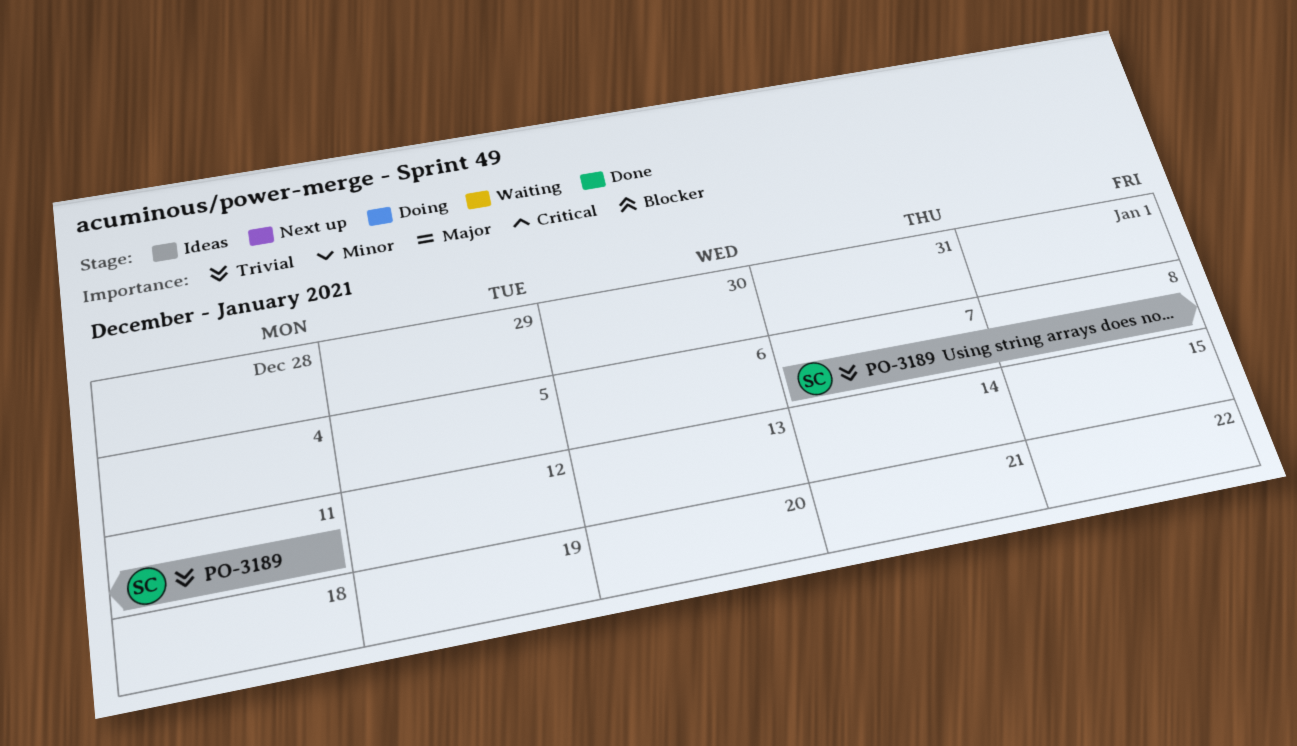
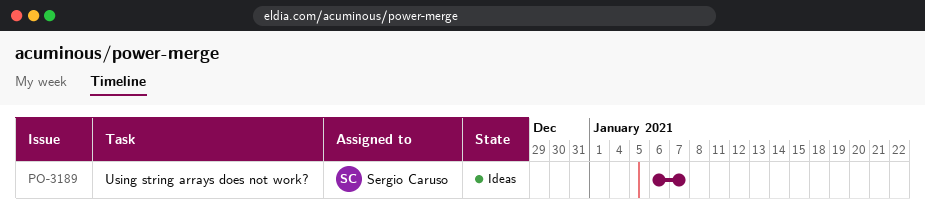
PO-3189, start: Jan 7 -> Jan 6
PO-3189, due: Jan 11 -> Jan 7

